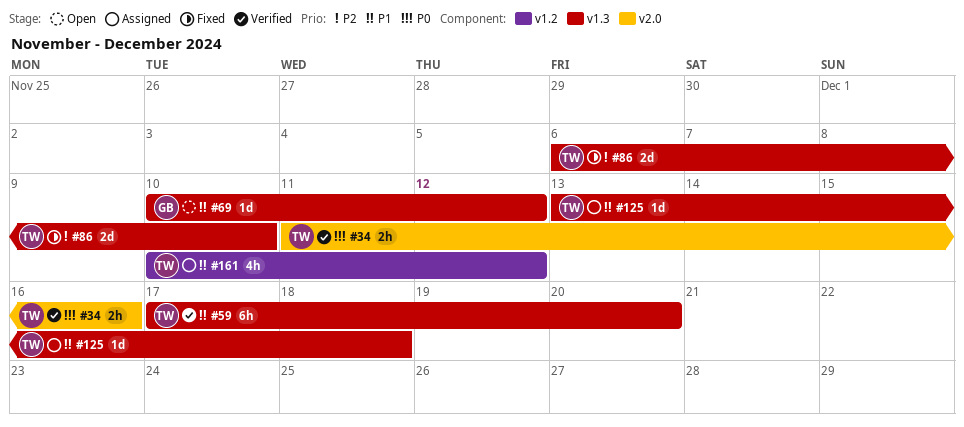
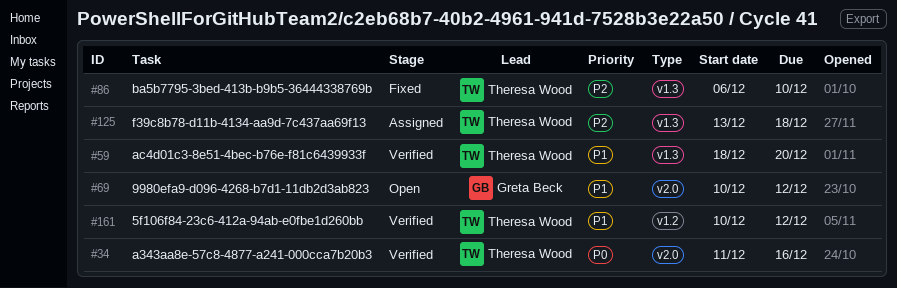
#59, start: Dec 17 -> Dec 18
#69, label: v1.3 -> v2.0
#125, priority: P1 -> P2
#161, status: Assigned -> Verified

